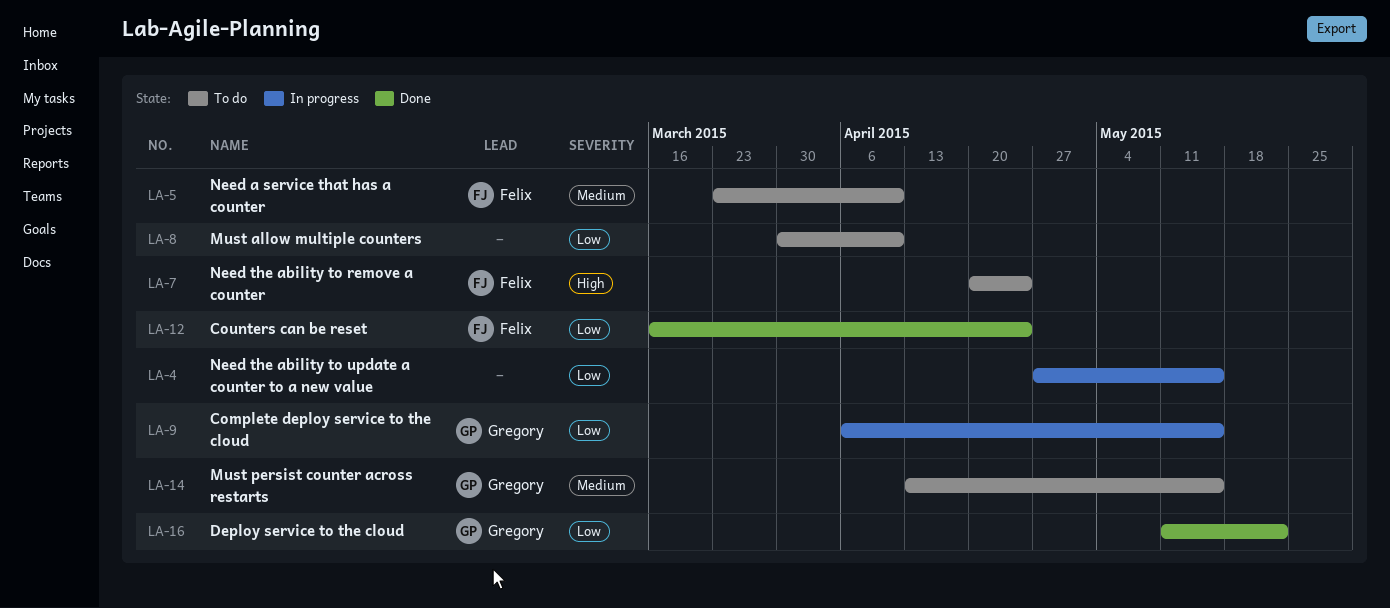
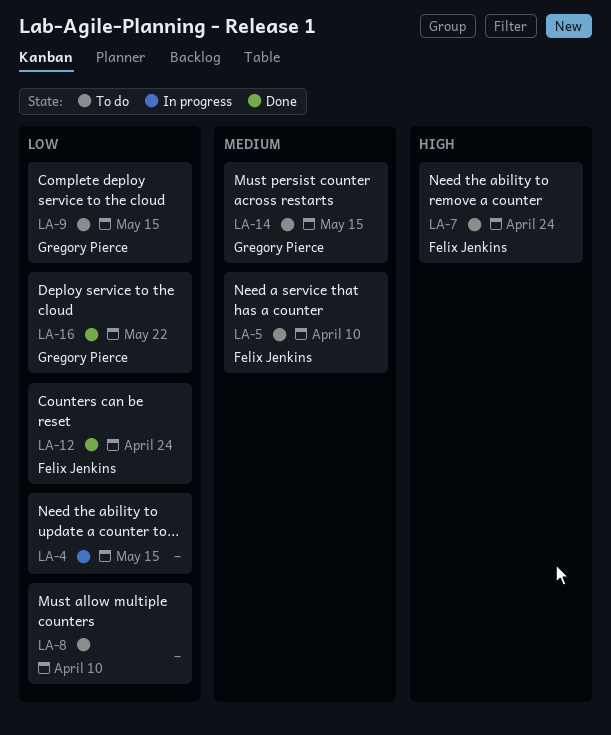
LA-9, status: In progress -> To do

